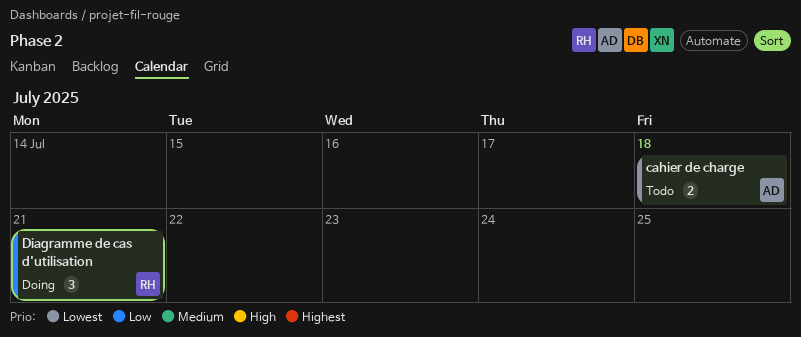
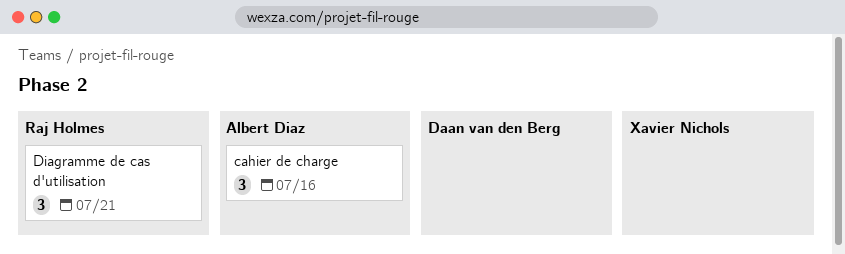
cahier de charge, estimate: 2 -> 3
cahier de charge, due: Jul 18 -> Jul 16

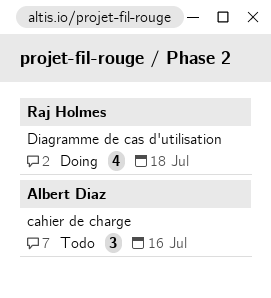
Diagramme de cas d'utilisation, estimate: 3 -> 4
Diagramme de cas d'utilisation, due: Jul 21 -> Jul 18

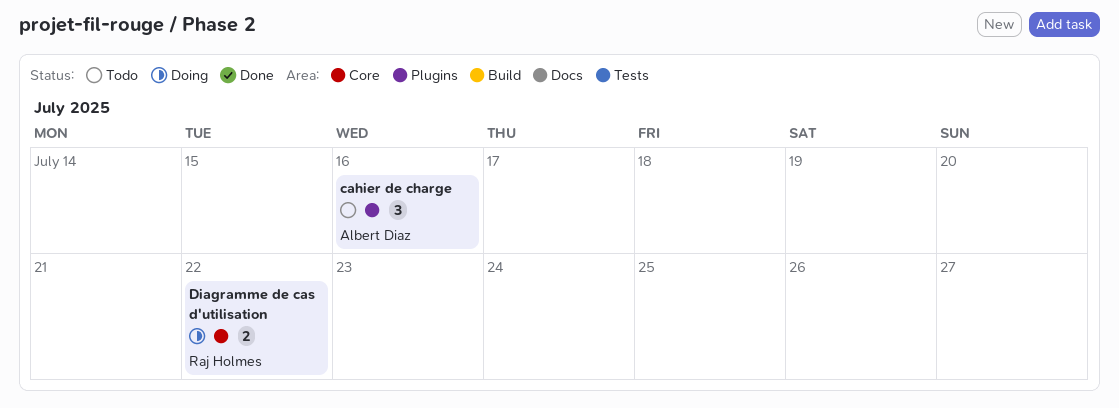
Diagramme de cas d'utilisation, estimate: 4 -> 2
Diagramme de cas d'utilisation, due: Jul 18 -> Jul 22

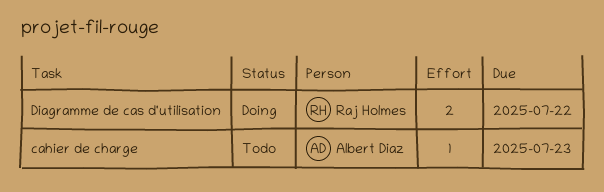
cahier de charge, estimate: 3 -> 1
cahier de charge, due: Jul 16 -> Jul 23

